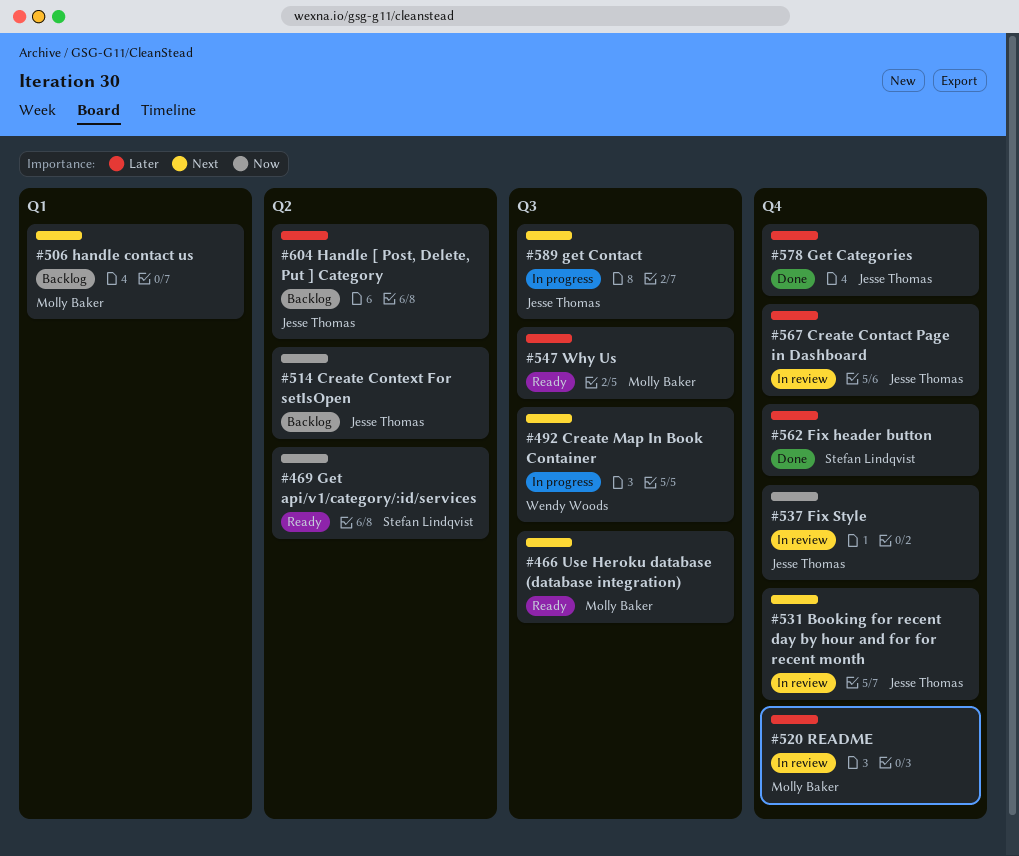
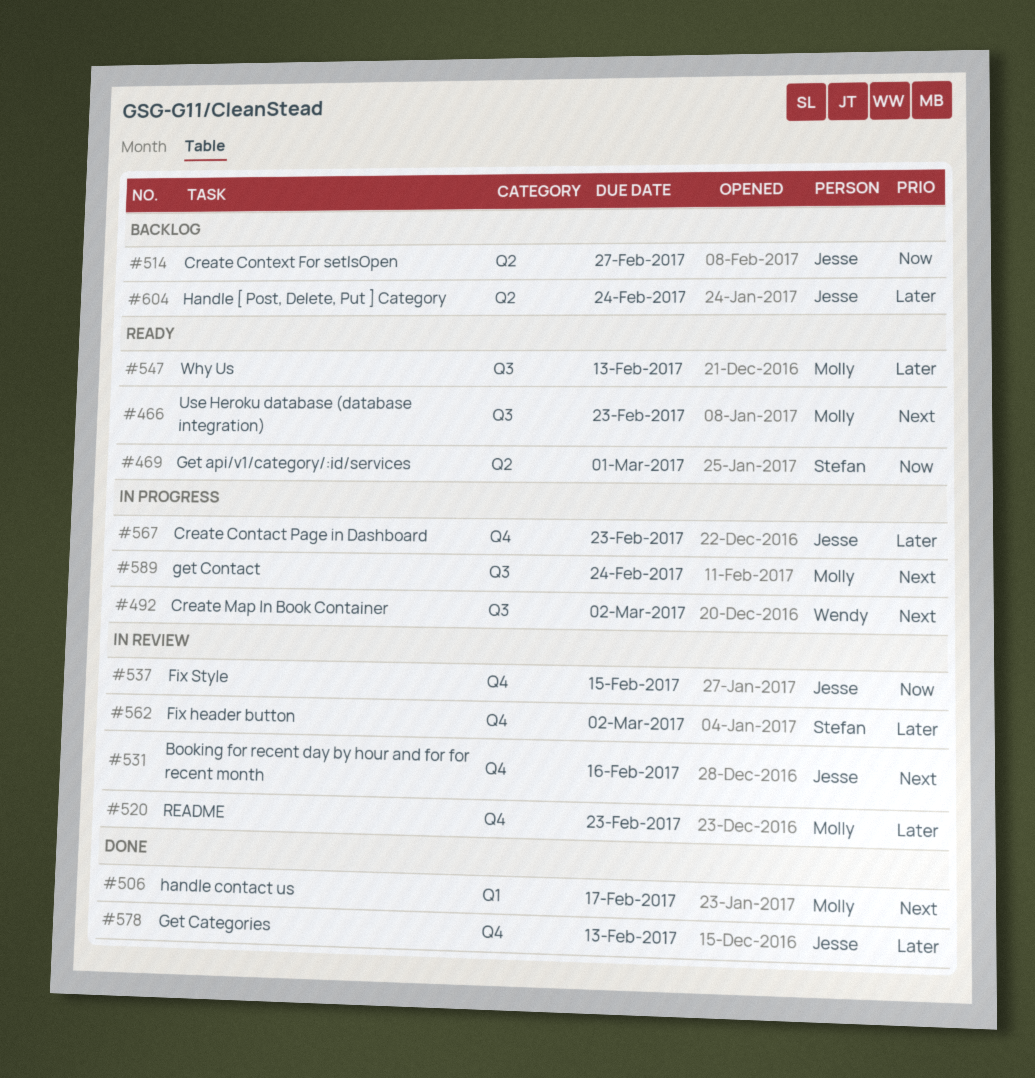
#506, status: Backlog -> Done
#562, status: Done -> In review
#567, status: In review -> In progress
#589, owner: Jesse Thomas -> Molly Baker

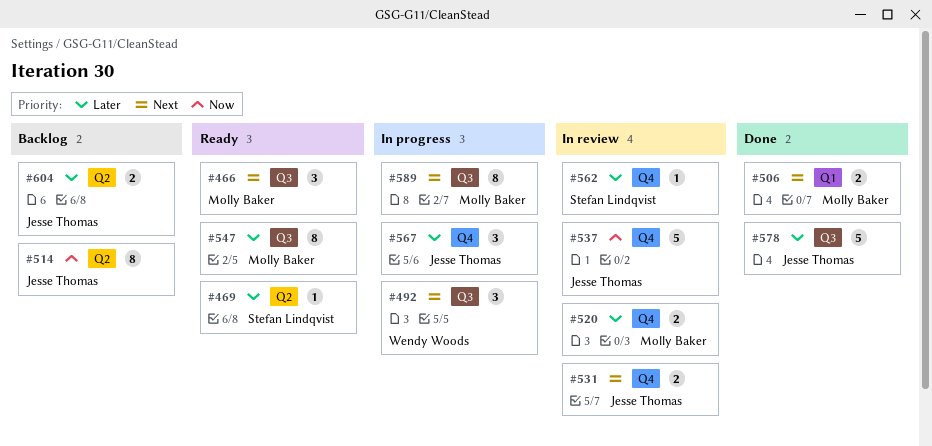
#469, priority: Now -> Later
#578, label: Q4 -> Q3

